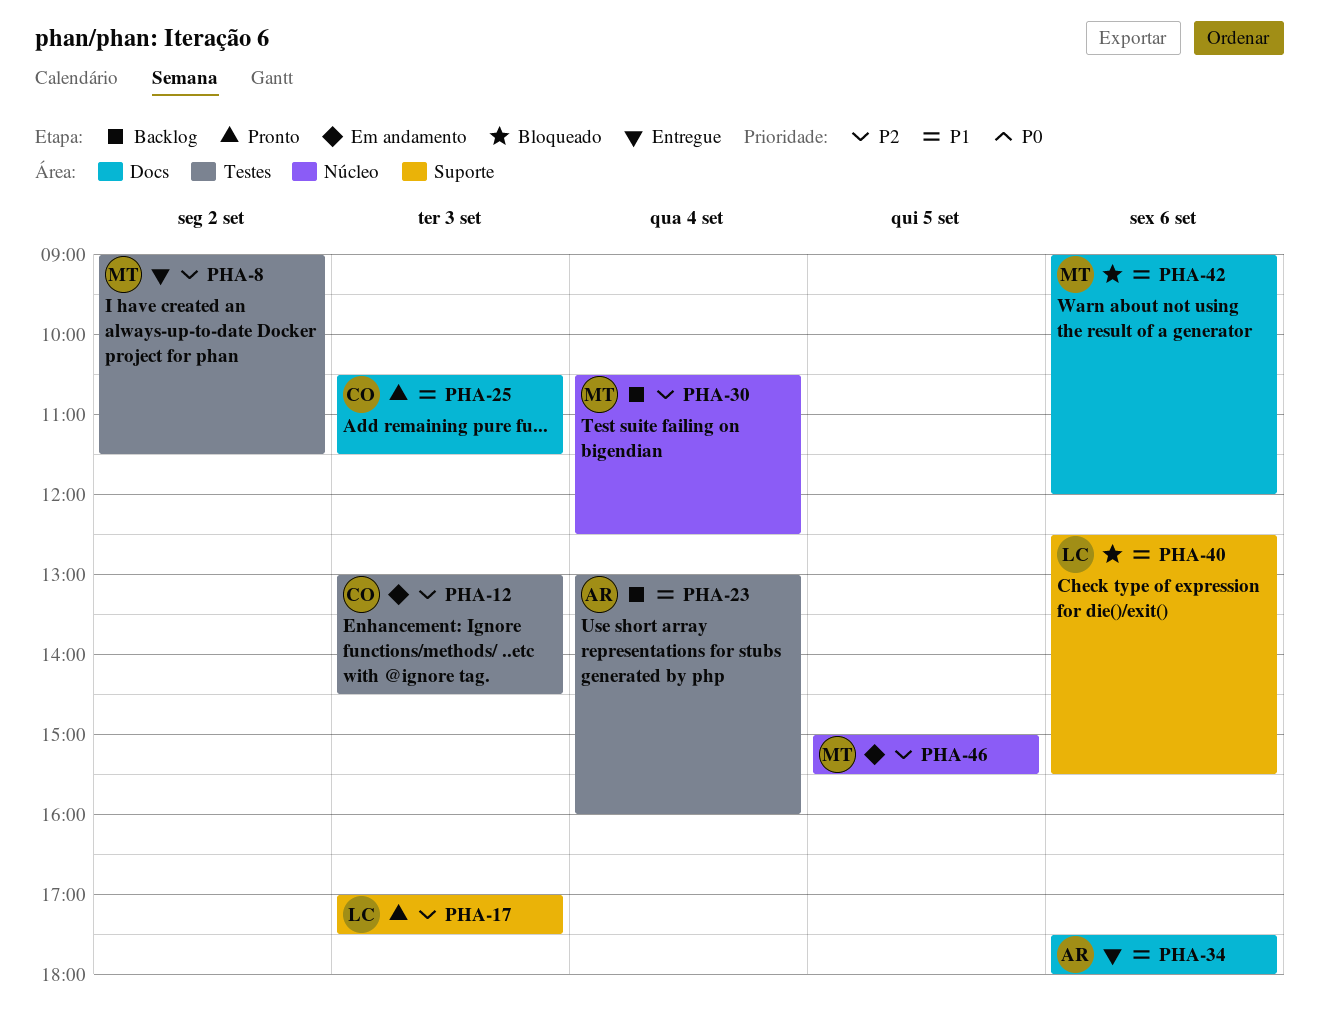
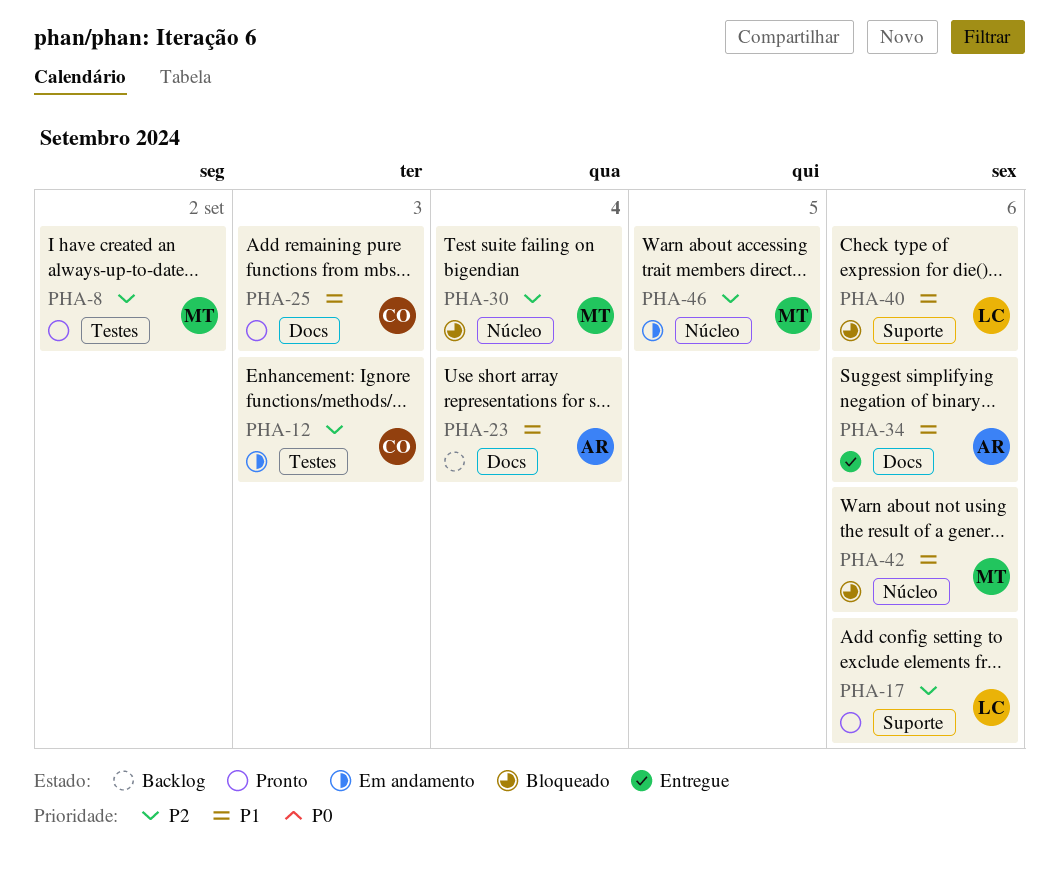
PHA-8, status: Entregue -> Pronto
PHA-17, day: Sep 3 -> Sep 6
PHA-23, label: Testes -> Docs
PHA-30, status: Backlog -> Bloqueado
PHA-42, label: Docs -> Núcleo

